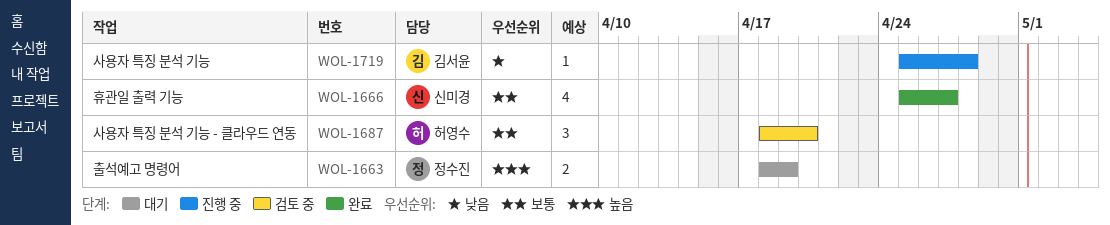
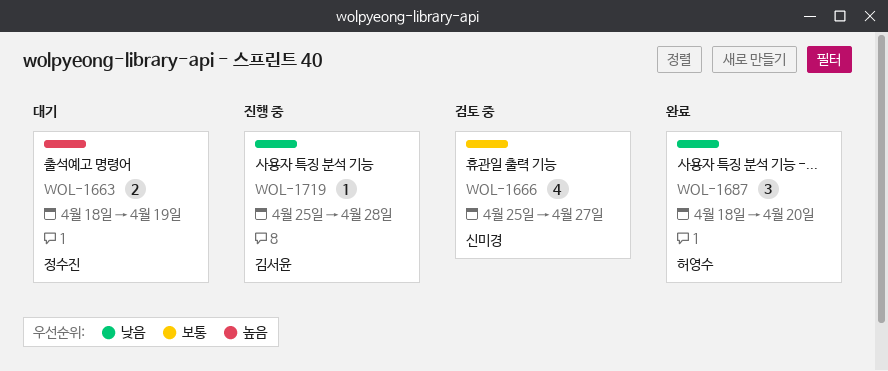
WOL-1666, status: 완료 -> 검토 중
WOL-1687, status: 검토 중 -> 완료
WOL-1687, priority: 보통 -> 낮음

